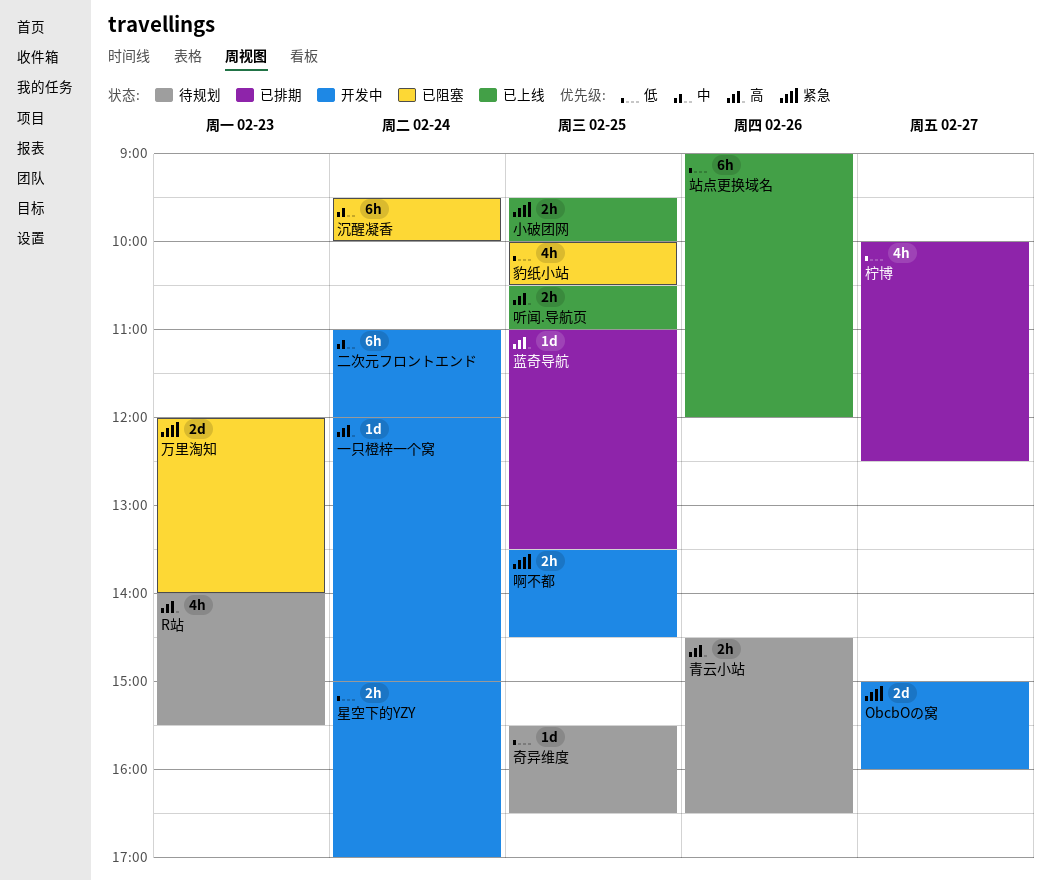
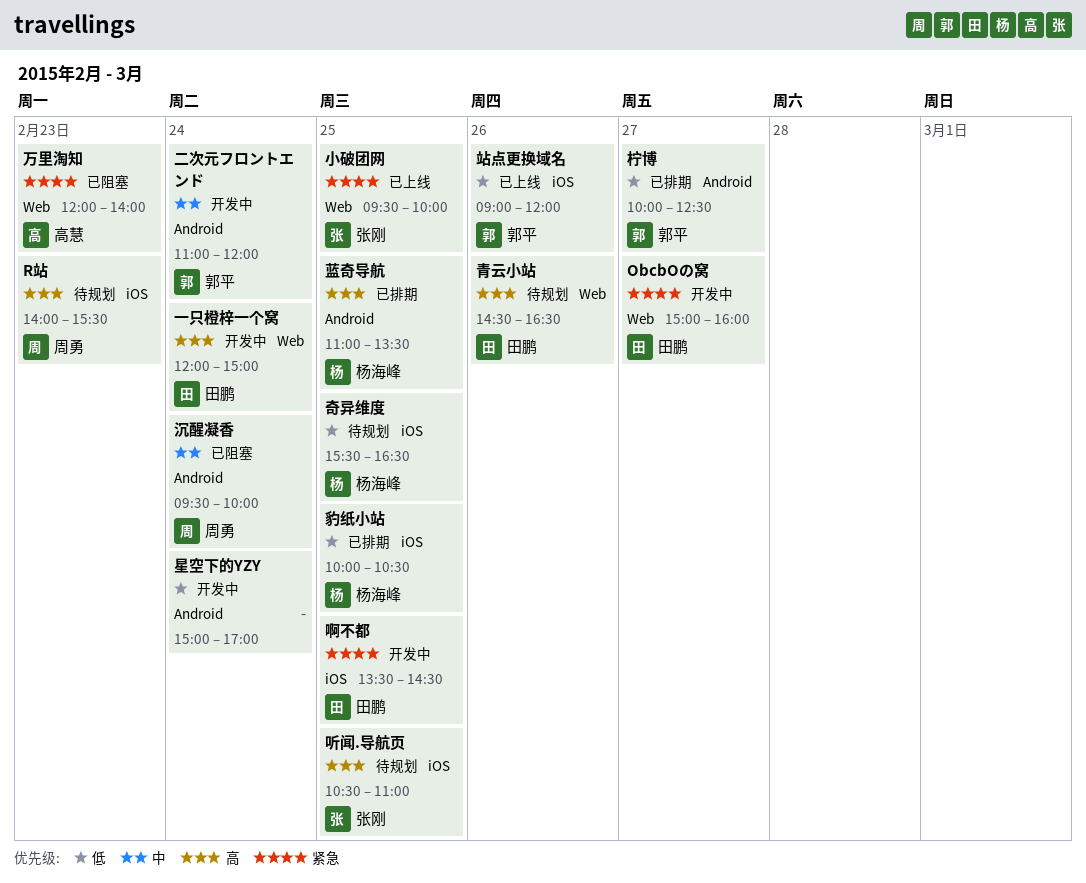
听闻.导航页, status: 已上线 -> 待规划
豹纸小站, status: 已阻塞 -> 已排期

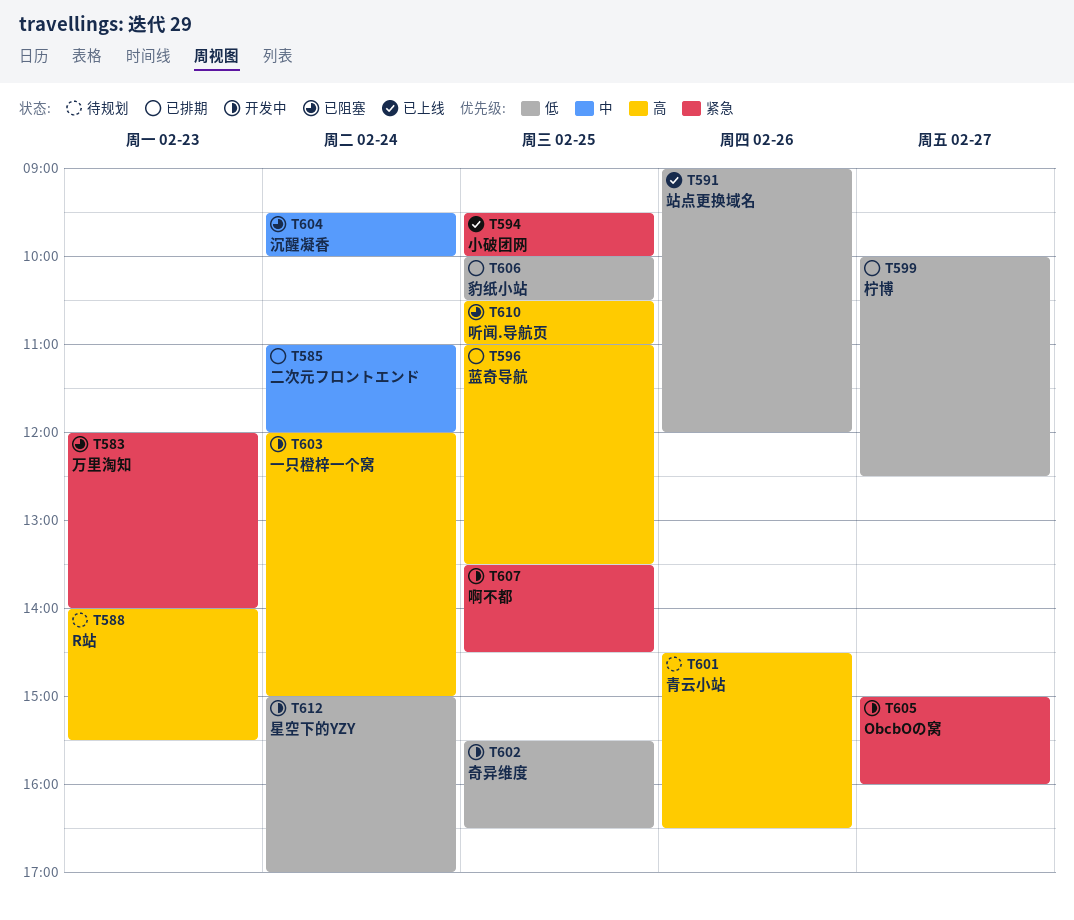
二次元フロントエンド, status: 开发中 -> 已排期
听闻.导航页, status: 待规划 -> 已阻塞
奇异维度, status: 待规划 -> 开发中

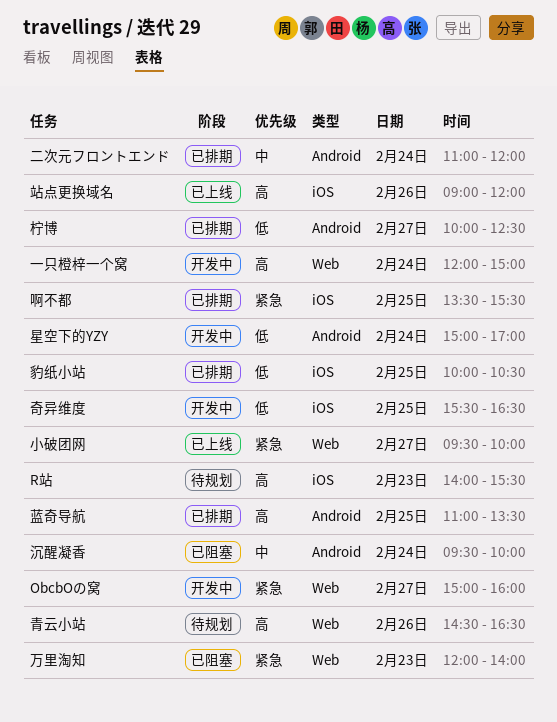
听闻.导航页: present -> none
啊不都, status: 开发中 -> 已排期
啊不都, ends: 14:30 -> 15:30
小破团网, day: Feb 25 -> Feb 27
站点更换域名, priority: 低 -> 高

